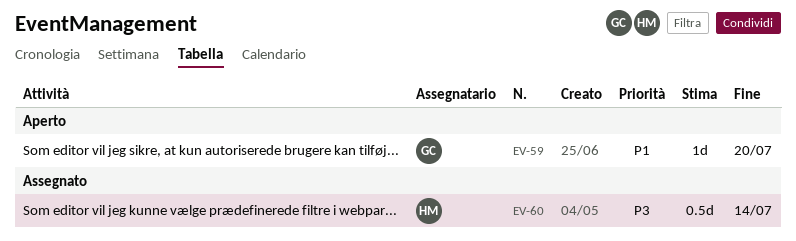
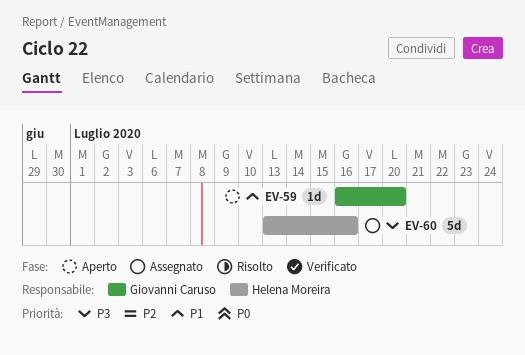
EV-60, estimate: 0.5d -> 5d
EV-60, due: Jul 14 -> Jul 16

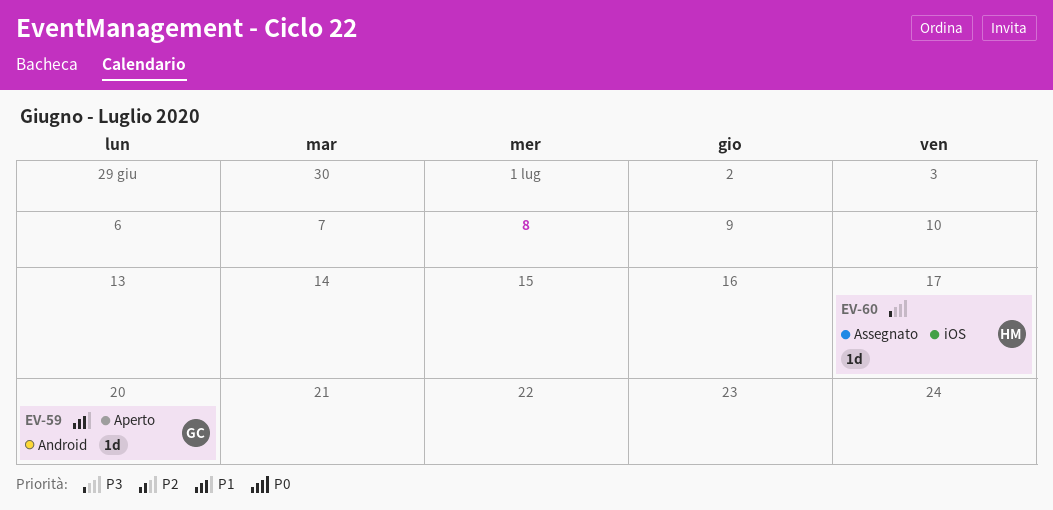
EV-60, estimate: 5d -> 1d
EV-60, due: Jul 16 -> Jul 17

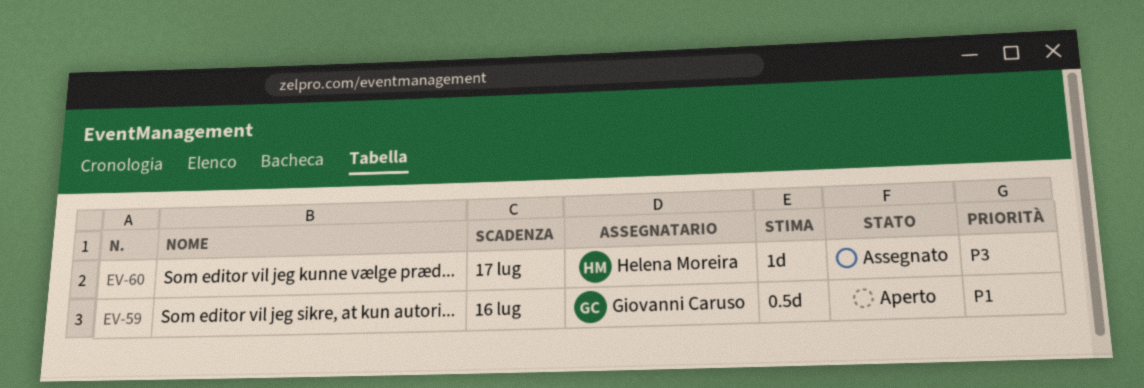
EV-59, estimate: 1d -> 0.5d
EV-59, due: Jul 20 -> Jul 16

